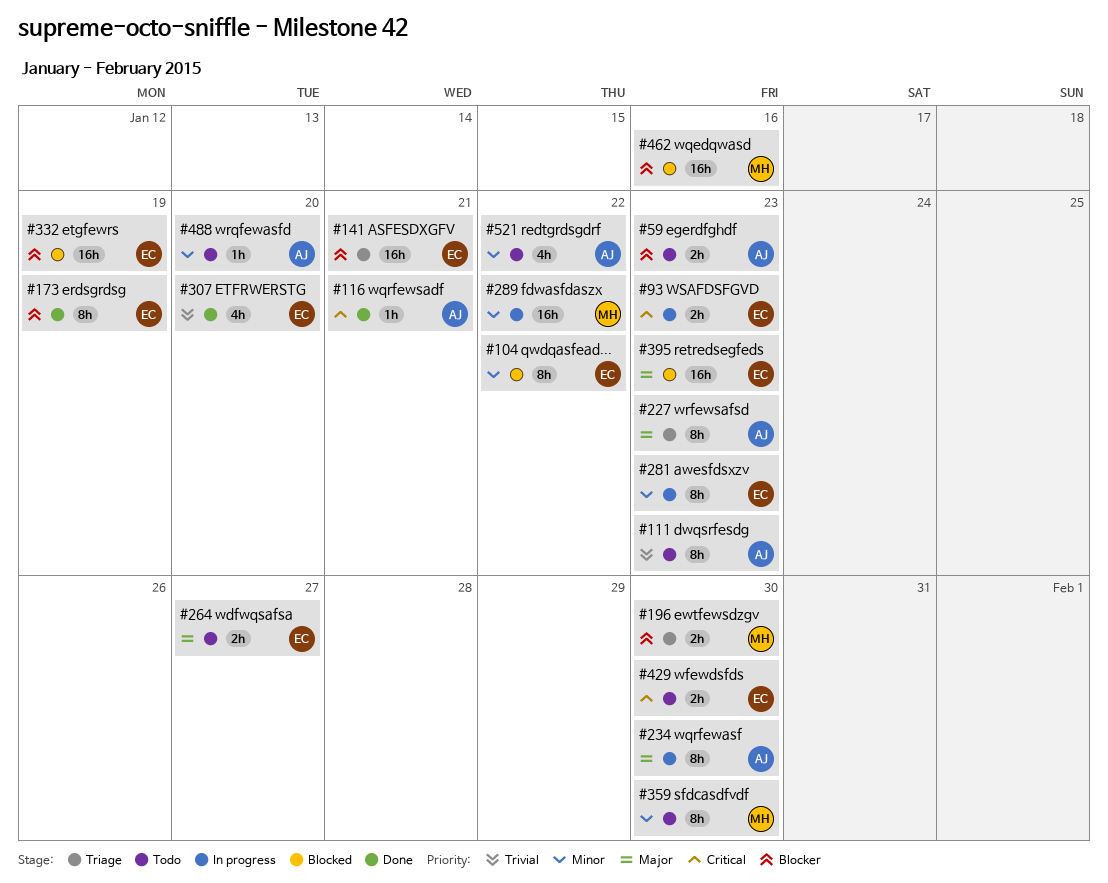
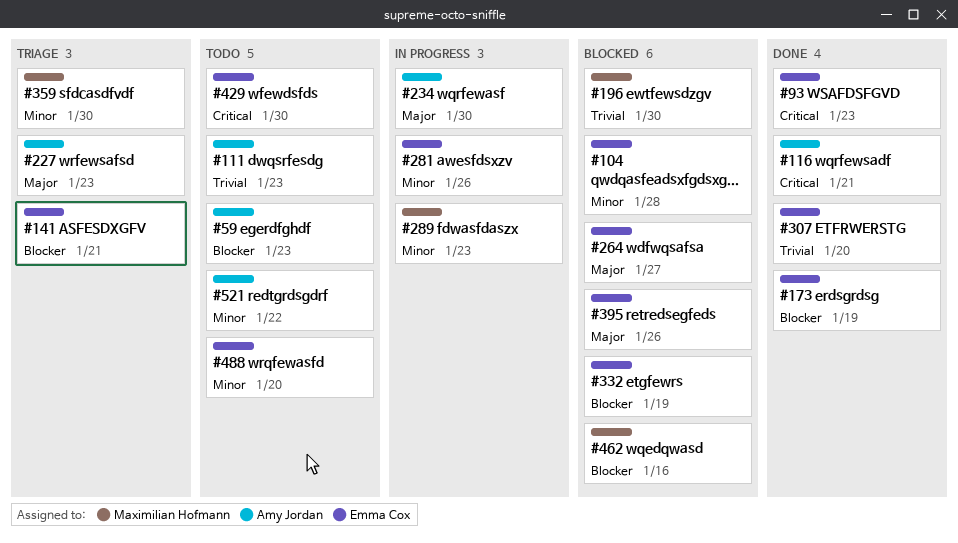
#93, status: In progress -> Done
#104, due: Jan 22 -> Jan 28
#196, status: Triage -> Blocked
#196, priority: Blocker -> Trivial
#264, status: Todo -> Blocked
#281, due: Jan 23 -> Jan 26
#289, due: Jan 22 -> Jan 23
#359, status: Todo -> Triage
#395, due: Jan 23 -> Jan 26
#488, owner: Amy Jordan -> Emma Cox

